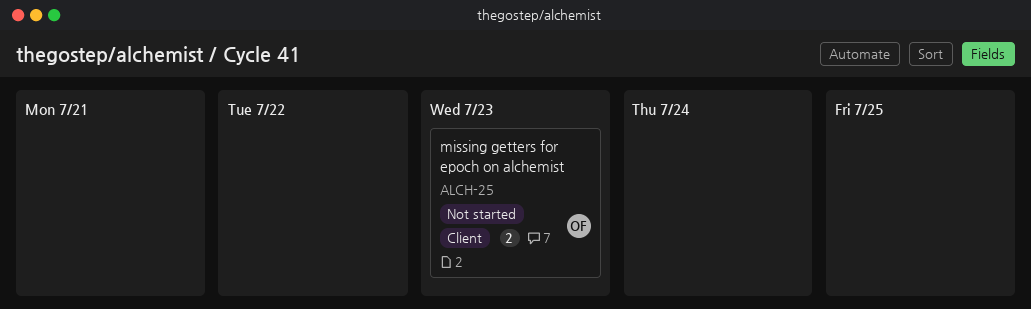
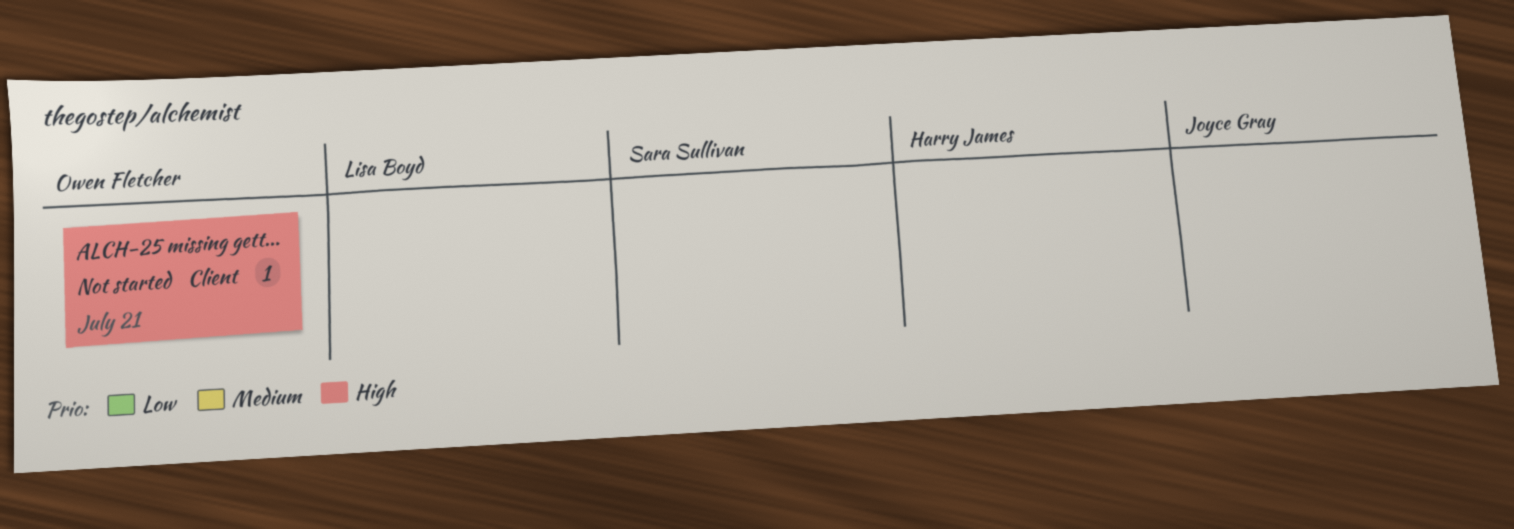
ALCH-25, estimate: 2 -> 1
ALCH-25, due: Jul 23 -> Jul 21

